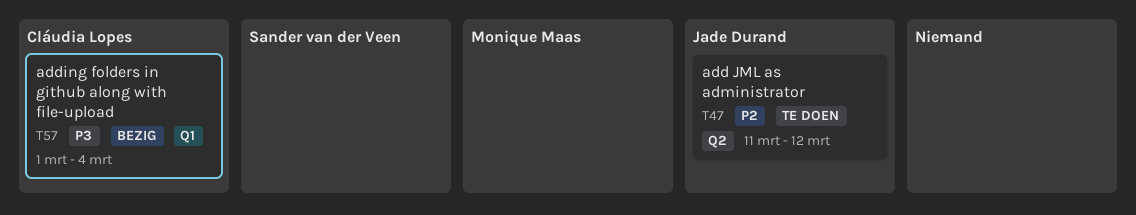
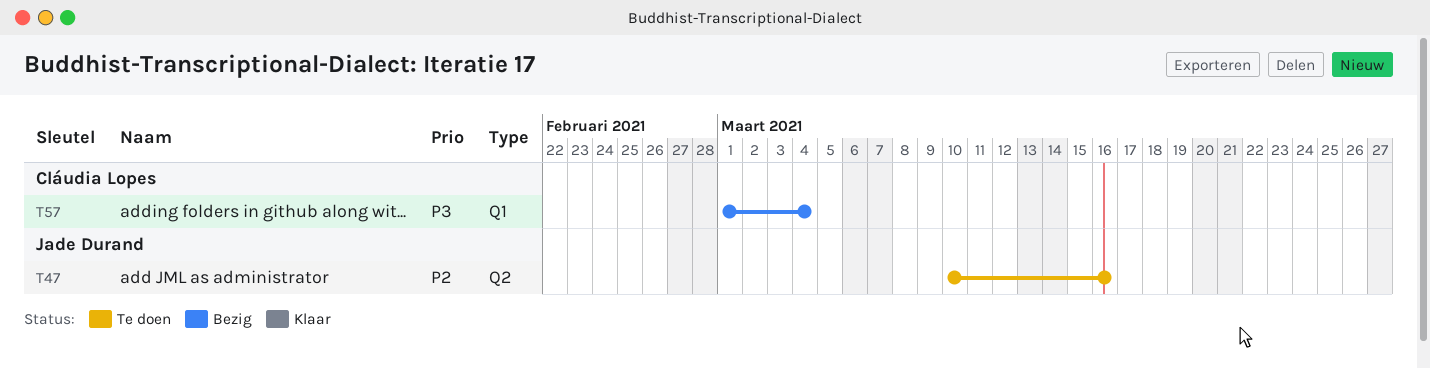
T47, start: Mar 11 -> Mar 10
T47, due: Mar 12 -> Mar 16

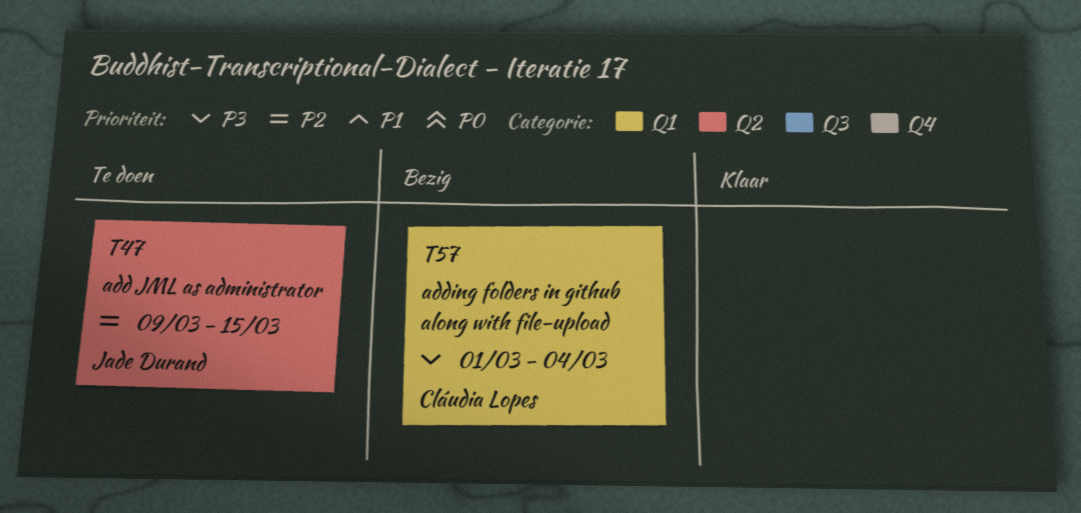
T47, start: Mar 10 -> Mar 9
T47, due: Mar 16 -> Mar 15

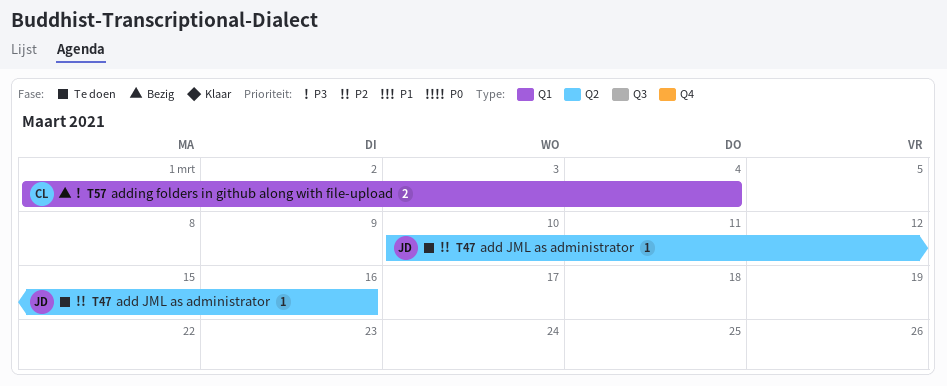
T47, start: Mar 9 -> Mar 10
T47, due: Mar 15 -> Mar 16

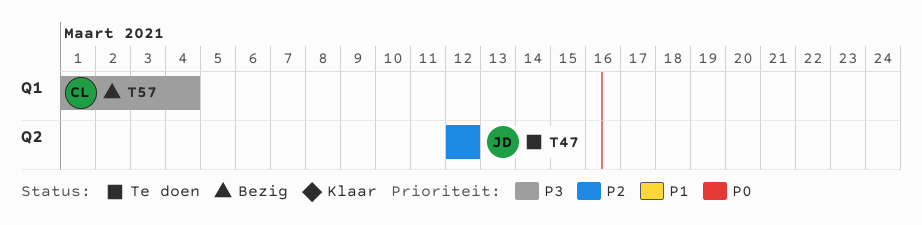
T47, start: Mar 10 -> Mar 12
T47, due: Mar 16 -> Mar 12

